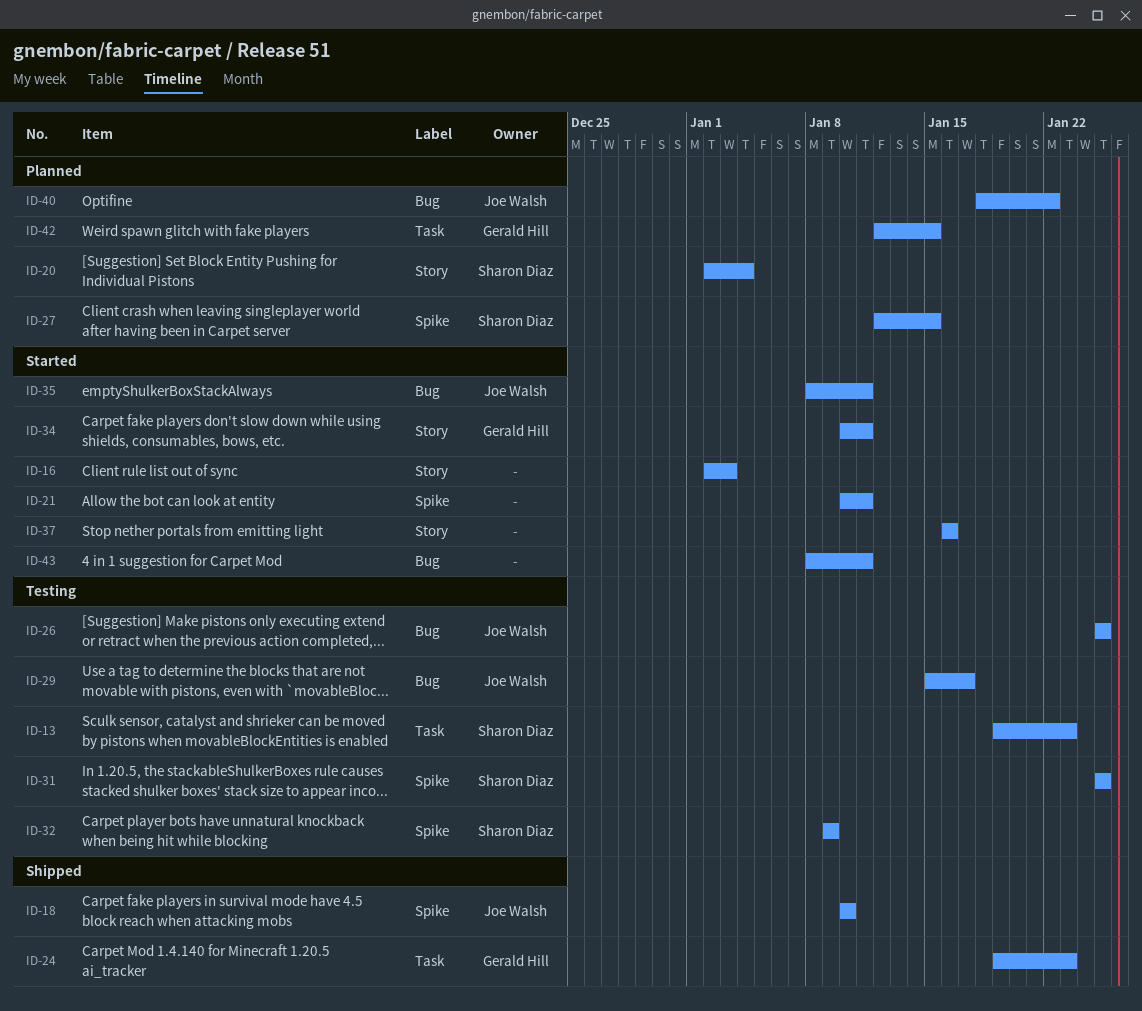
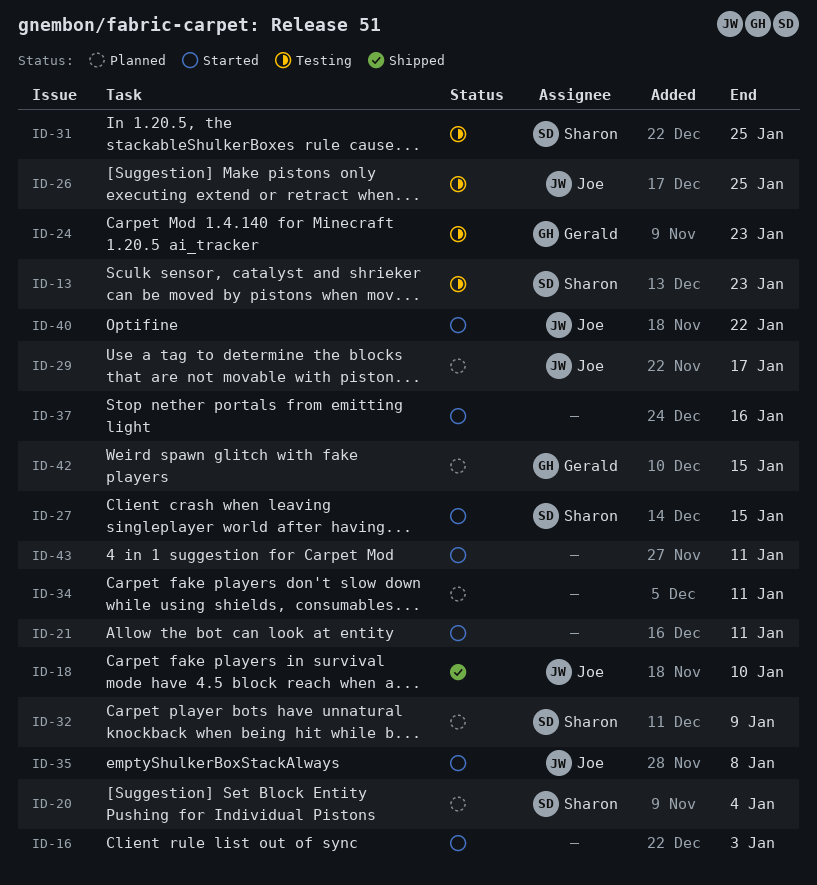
ID-24, status: Shipped -> Testing
ID-27, status: Planned -> Started
ID-29, status: Testing -> Planned
ID-32, status: Testing -> Planned
ID-34, status: Started -> Planned
ID-34, owner: Gerald Hill -> none
ID-35, due: Jan 11 -> Jan 8
ID-40, status: Planned -> Started

